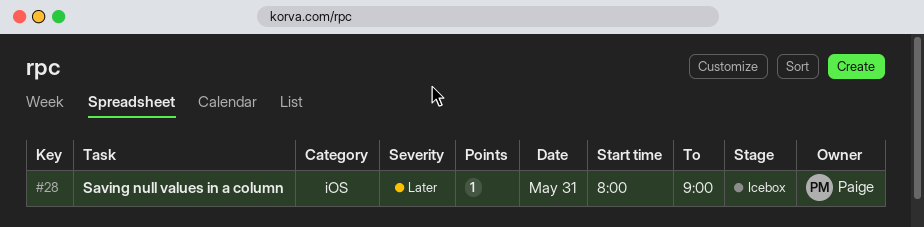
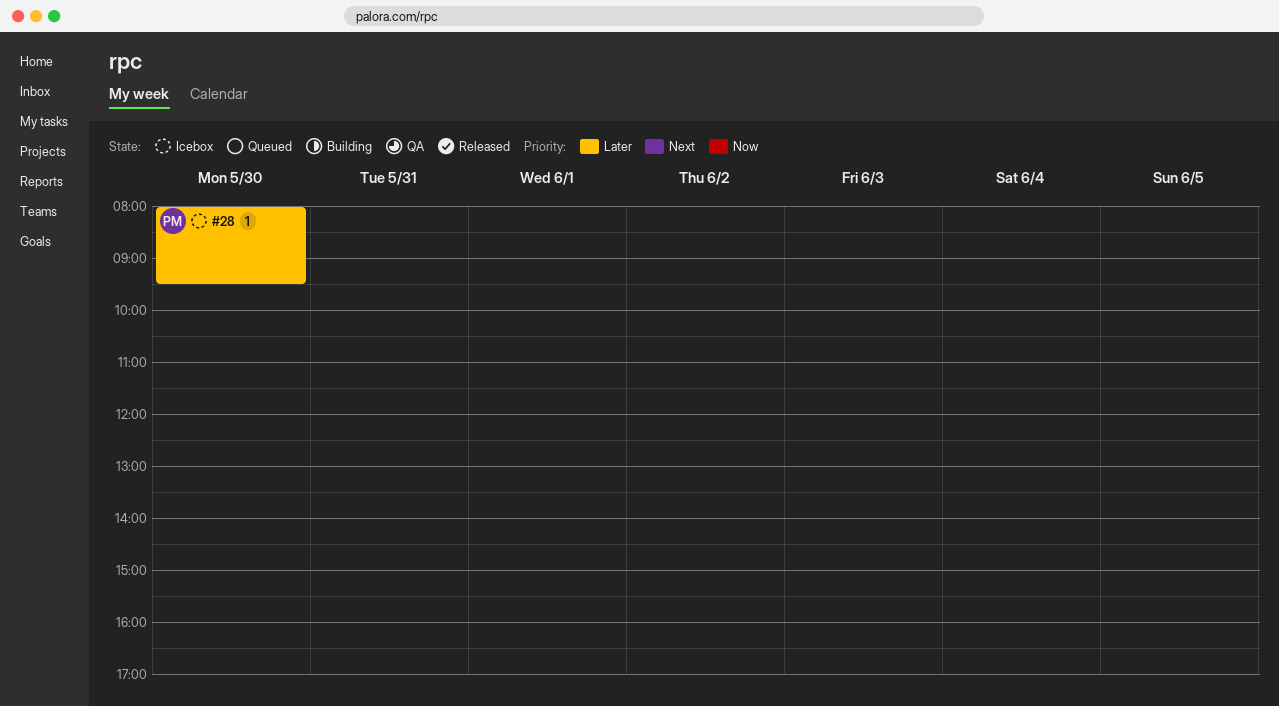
#28, day: May 31 -> May 30
#28, ends: 09:00 -> 09:30

